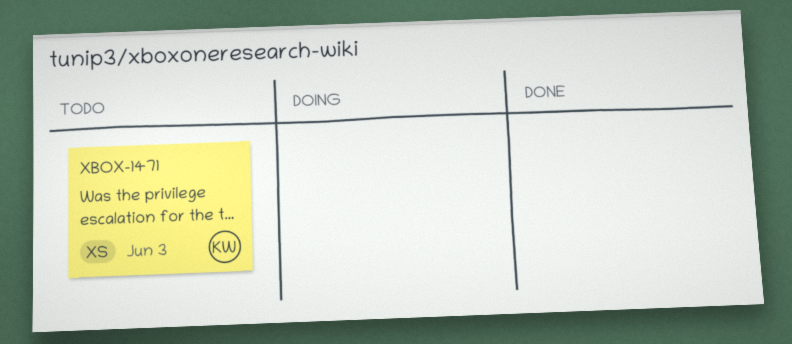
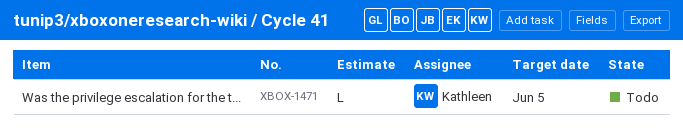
XBOX-1471, estimate: XS -> L
XBOX-1471, due: Jun 3 -> Jun 5

